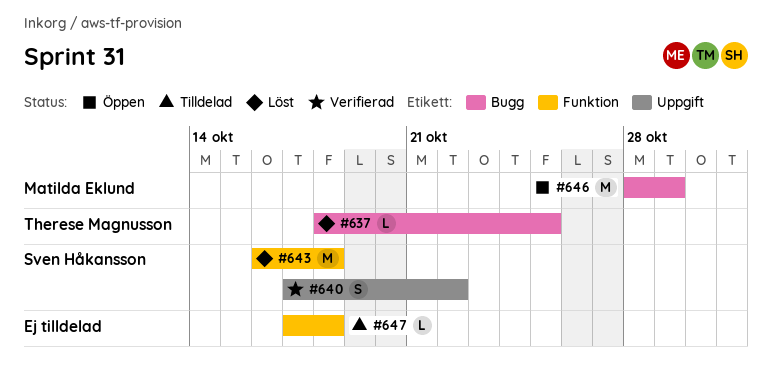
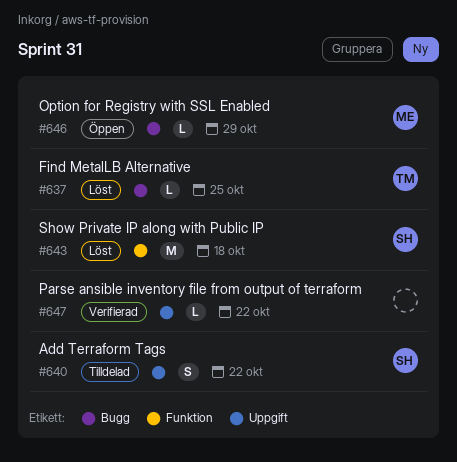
#640, status: Verifierad -> Tilldelad
#646, estimate: M -> L
#647, status: Tilldelad -> Verifierad
#647, label: Funktion -> Uppgift
#647, due: Oct 18 -> Oct 22

